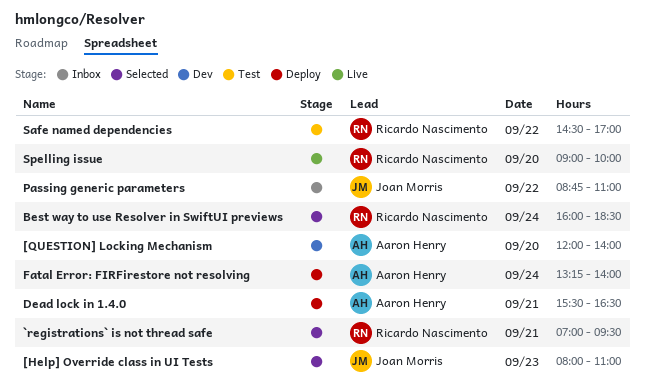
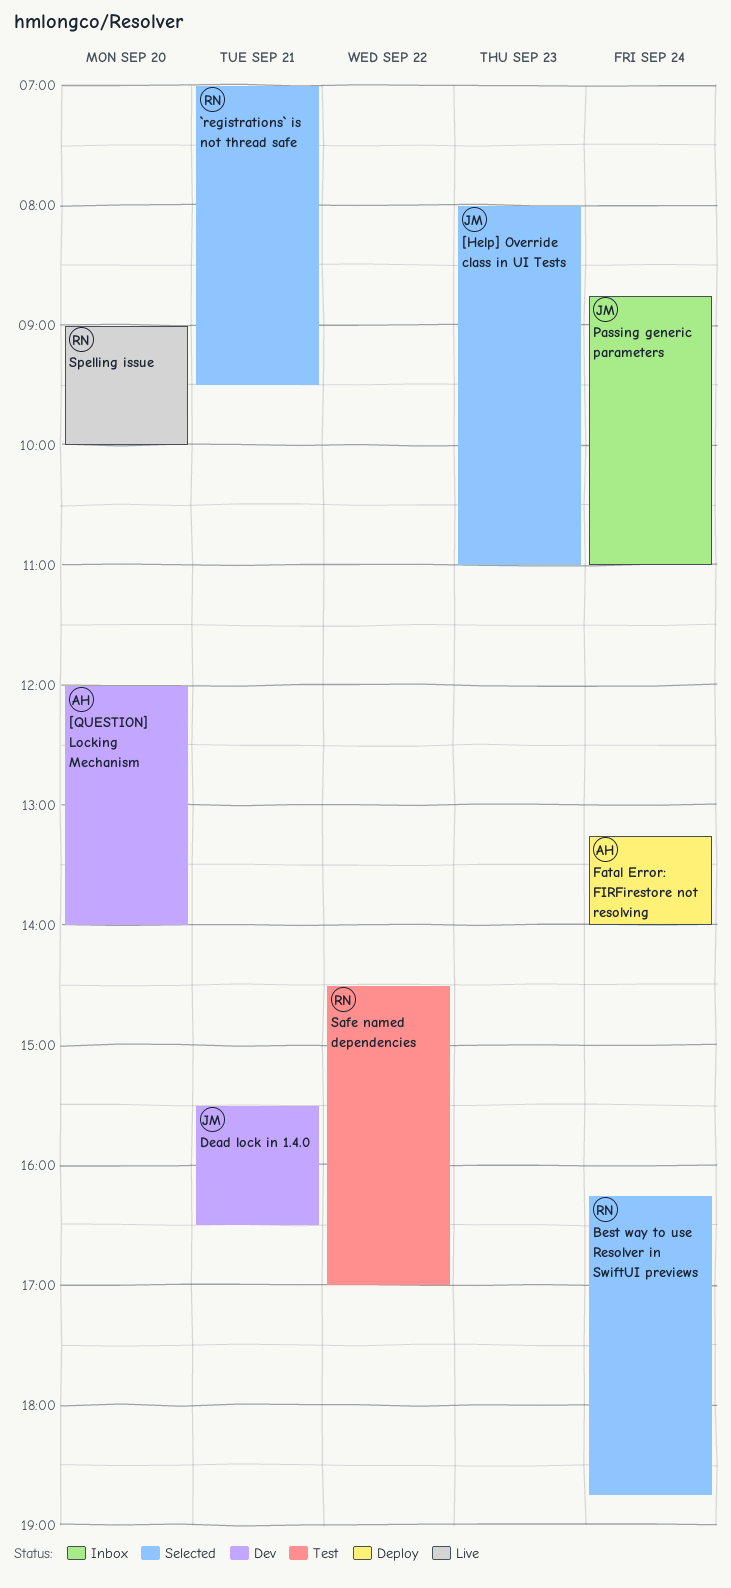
Best way to use Resolver in SwiftUI previews, begins: 16:00 -> 16:15
Best way to use Resolver in SwiftUI previews, ends: 18:30 -> 18:45
Dead lock in 1.4.0, status: Deploy -> Dev
Dead lock in 1.4.0, owner: Aaron Henry -> Joan Morris
Passing generic parameters, day: Sep 22 -> Sep 24

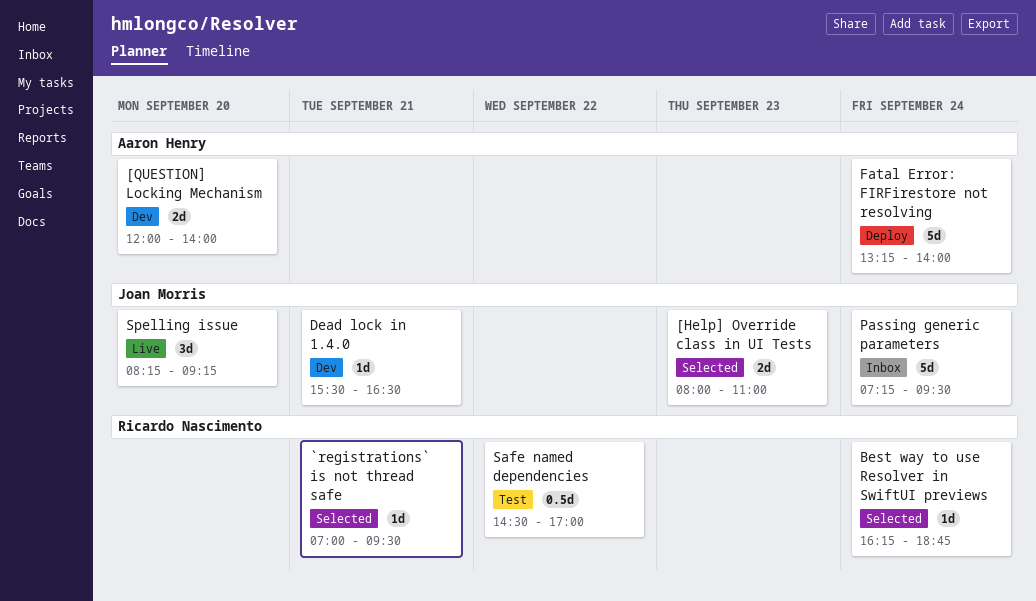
Passing generic parameters, begins: 08:45 -> 07:15
Passing generic parameters, ends: 11:00 -> 09:30
Spelling issue, owner: Ricardo Nascimento -> Joan Morris
Spelling issue, begins: 09:00 -> 08:15
Spelling issue, ends: 10:00 -> 09:15

